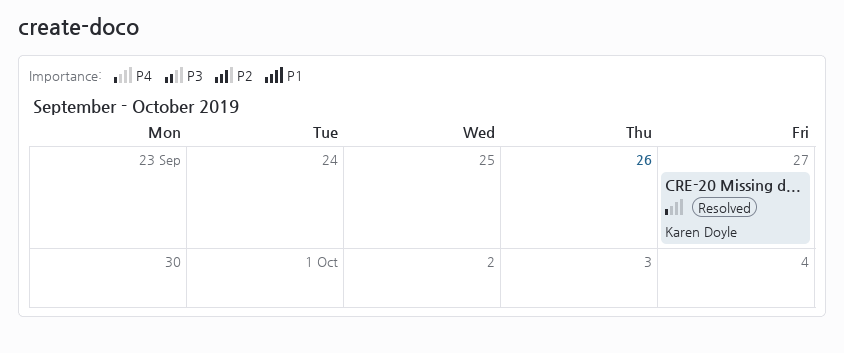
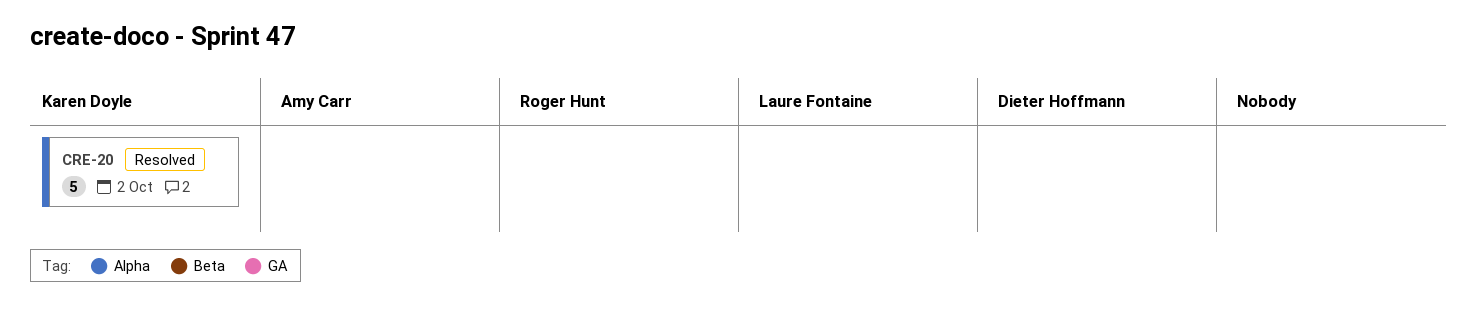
CRE-20, due: Sep 27 -> Oct 2

